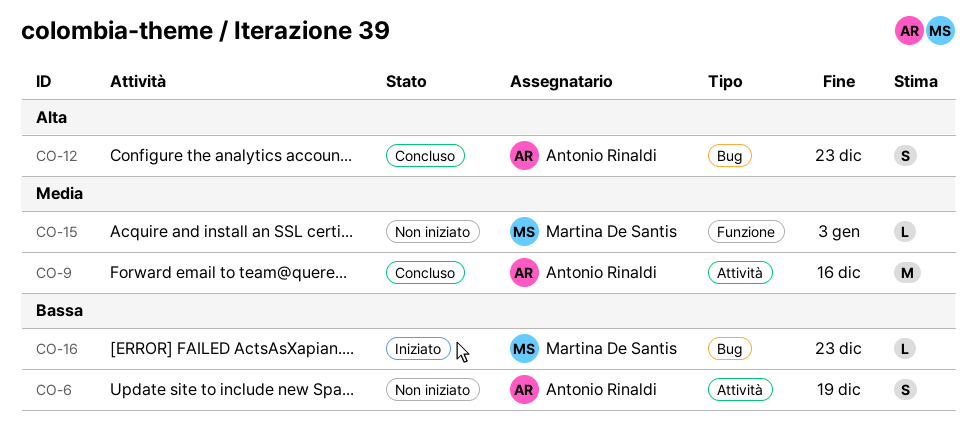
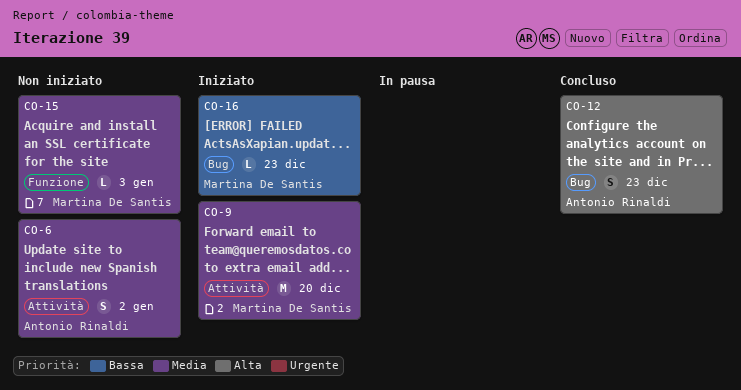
CO-6, priority: Bassa -> Media
CO-6, due: Dec 19 -> Jan 2
CO-9, status: Concluso -> Iniziato
CO-9, owner: Antonio Rinaldi -> Martina De Santis
CO-9, due: Dec 16 -> Dec 20

